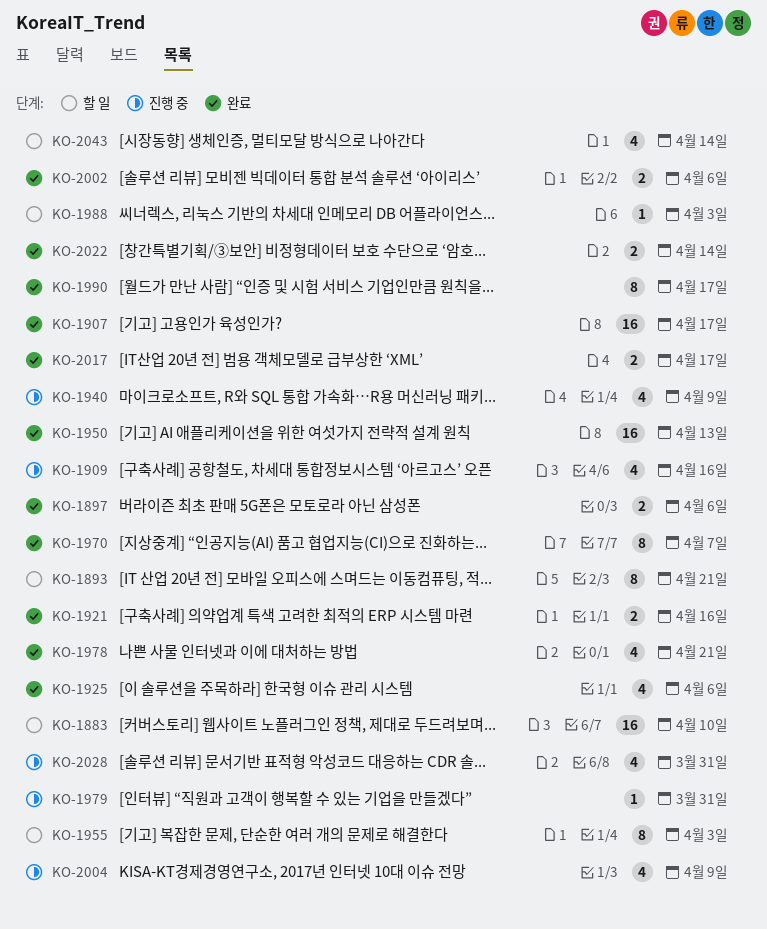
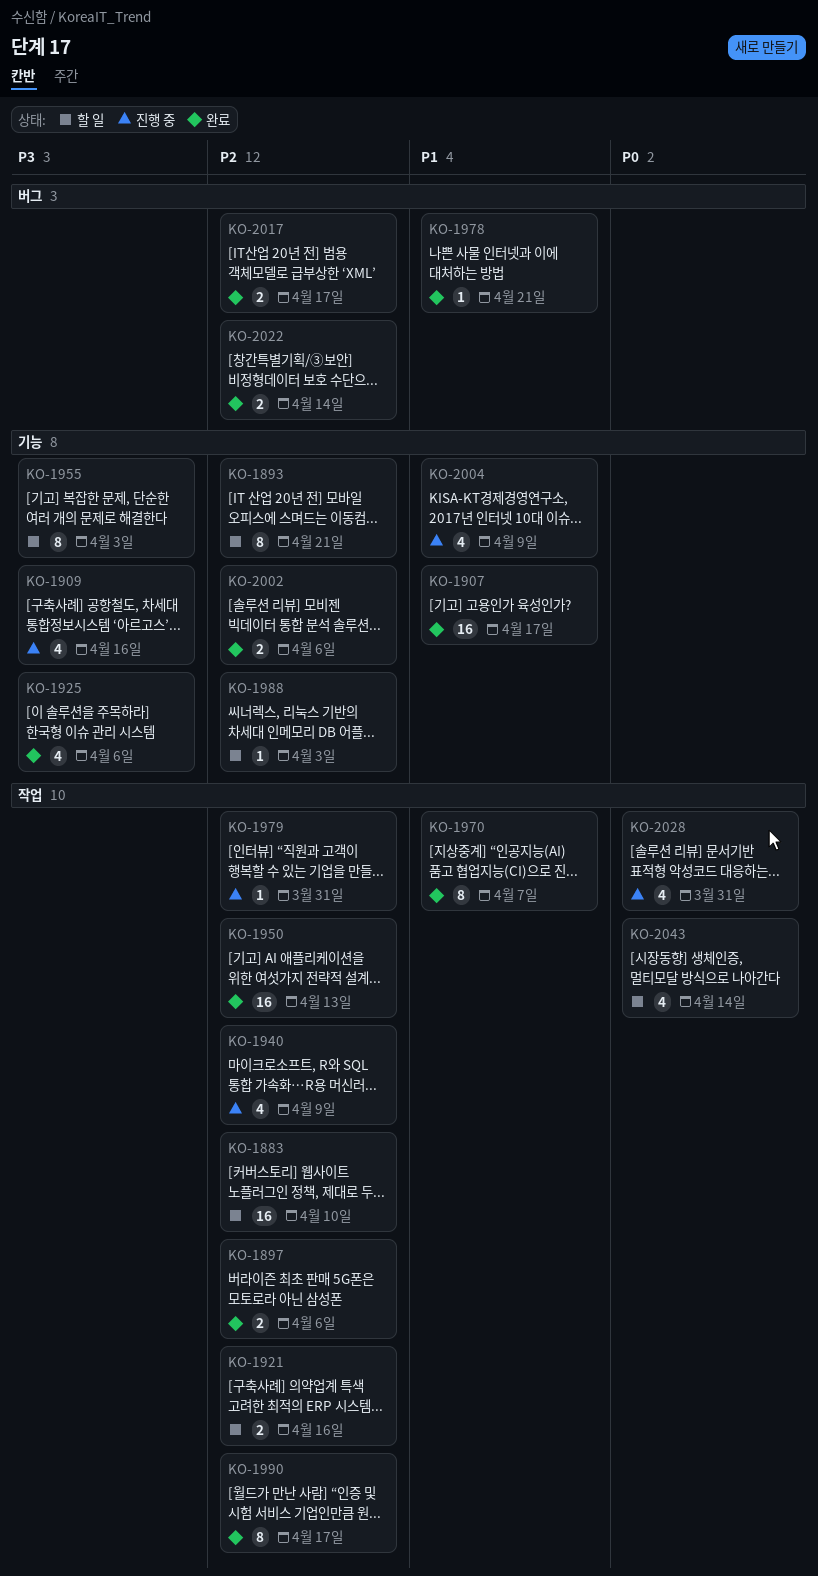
KO-1921, status: 완료 -> 할 일
KO-1978, estimate: 4 -> 1

